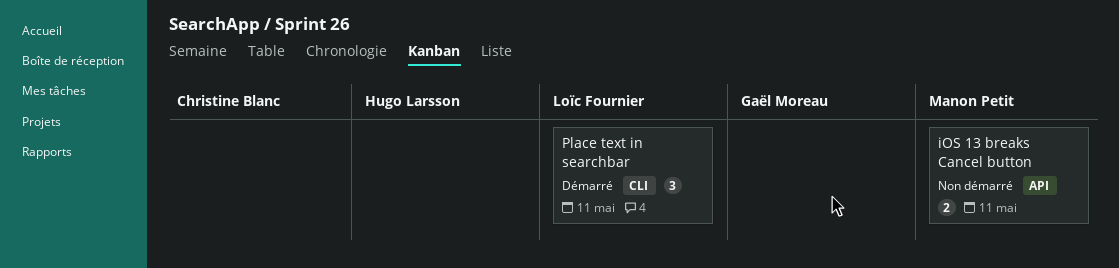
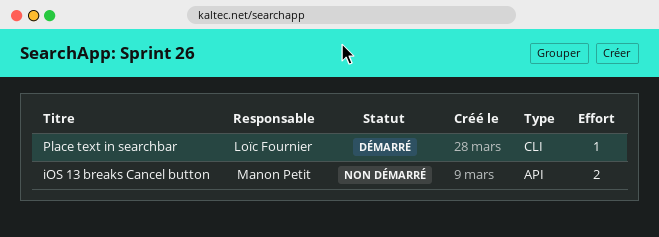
Place text in searchbar, estimate: 3 -> 1

